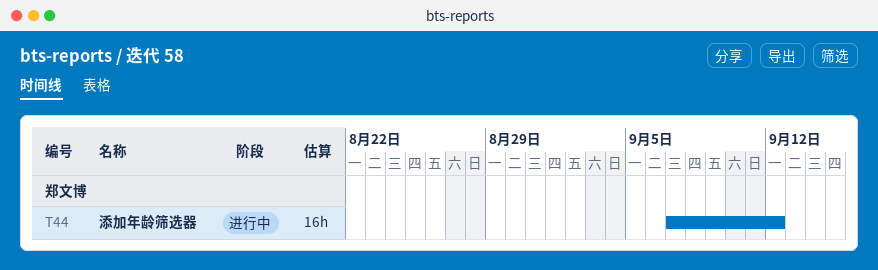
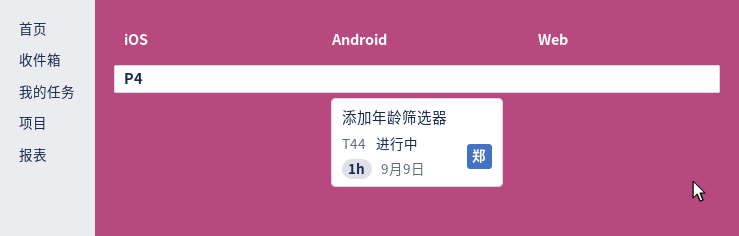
T44, estimate: 16h -> 1h
T44, due: Sep 12 -> Sep 9

